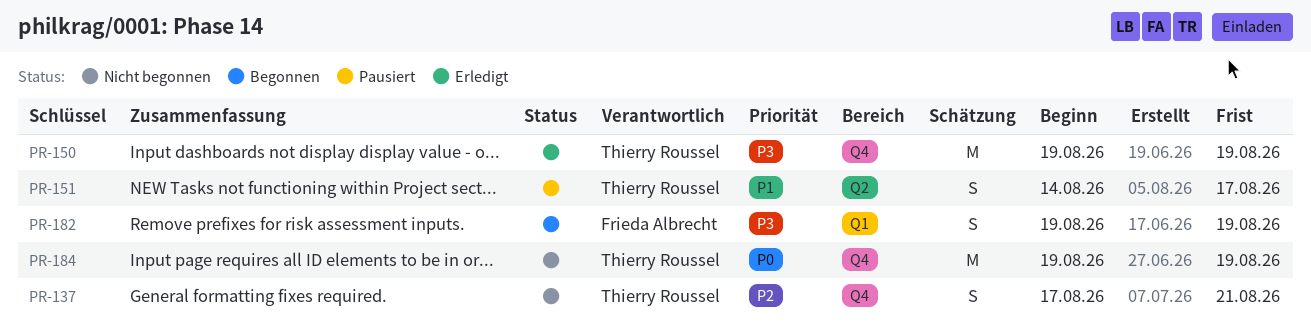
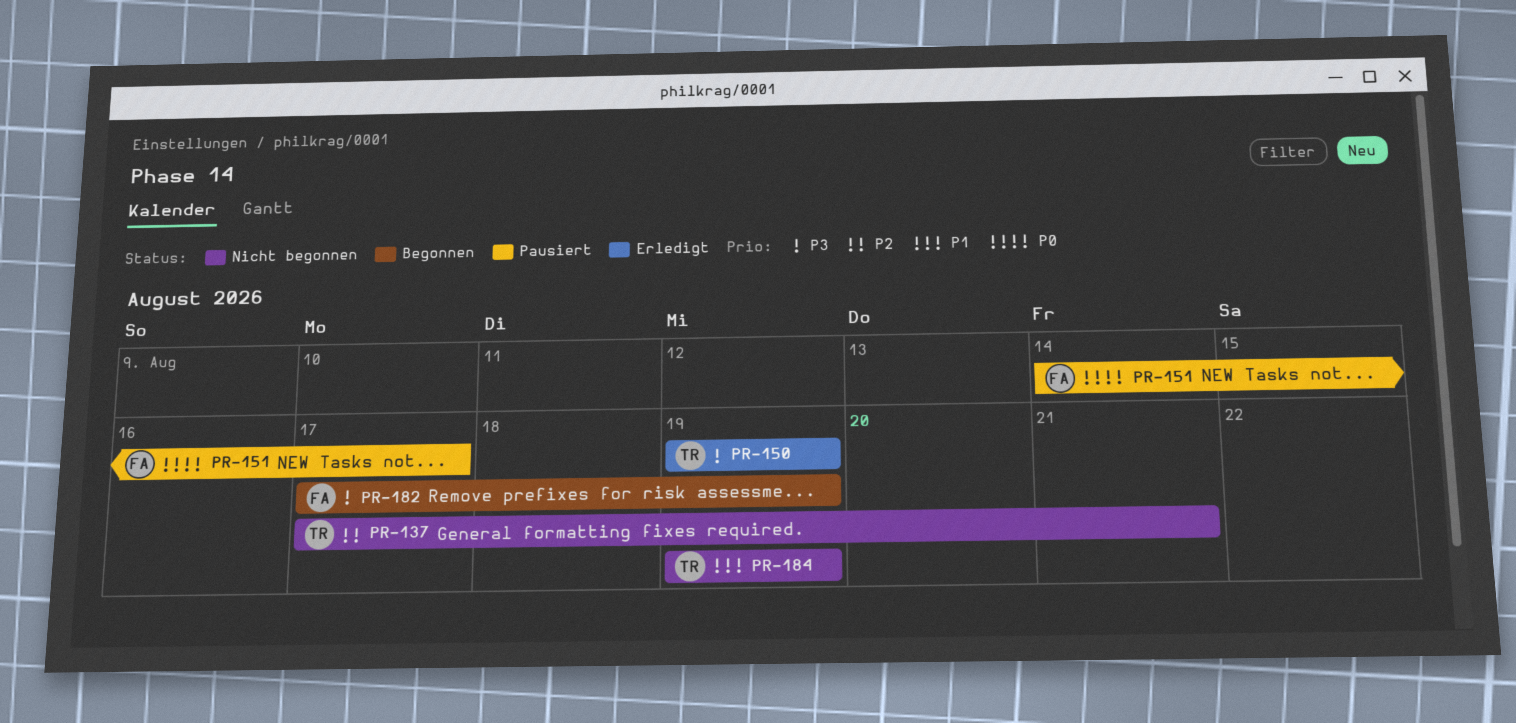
PR-151, owner: Thierry Roussel -> Frieda Albrecht
PR-151, priority: P1 -> P0
PR-182, start: Aug 19 -> Aug 17
PR-184, priority: P0 -> P1

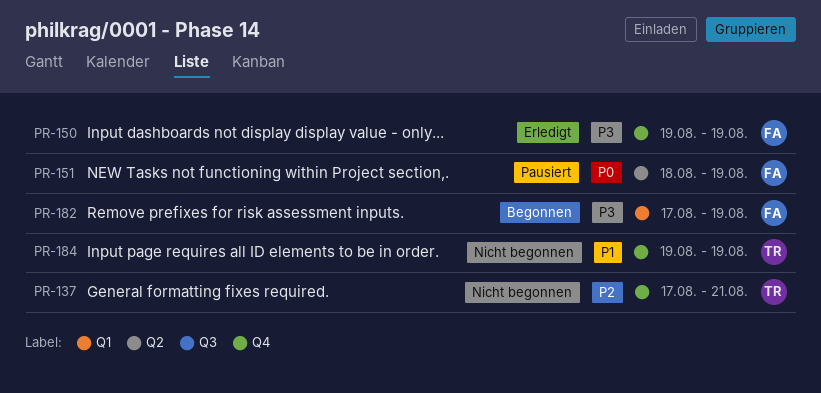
PR-150, owner: TR -> FA
PR-151, start: Aug 14 -> Aug 18
PR-151, due: Aug 17 -> Aug 19

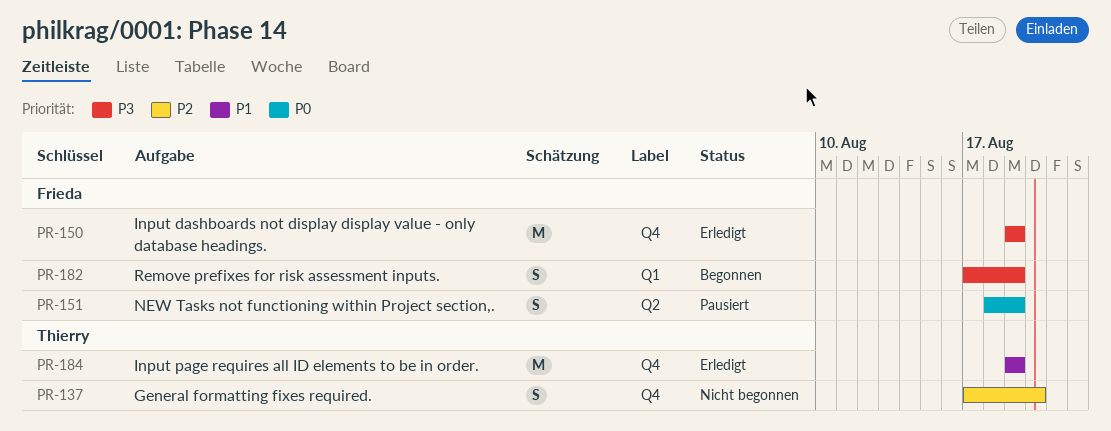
PR-137, due: Aug 21 -> Aug 20
PR-184, status: Nicht begonnen -> Erledigt

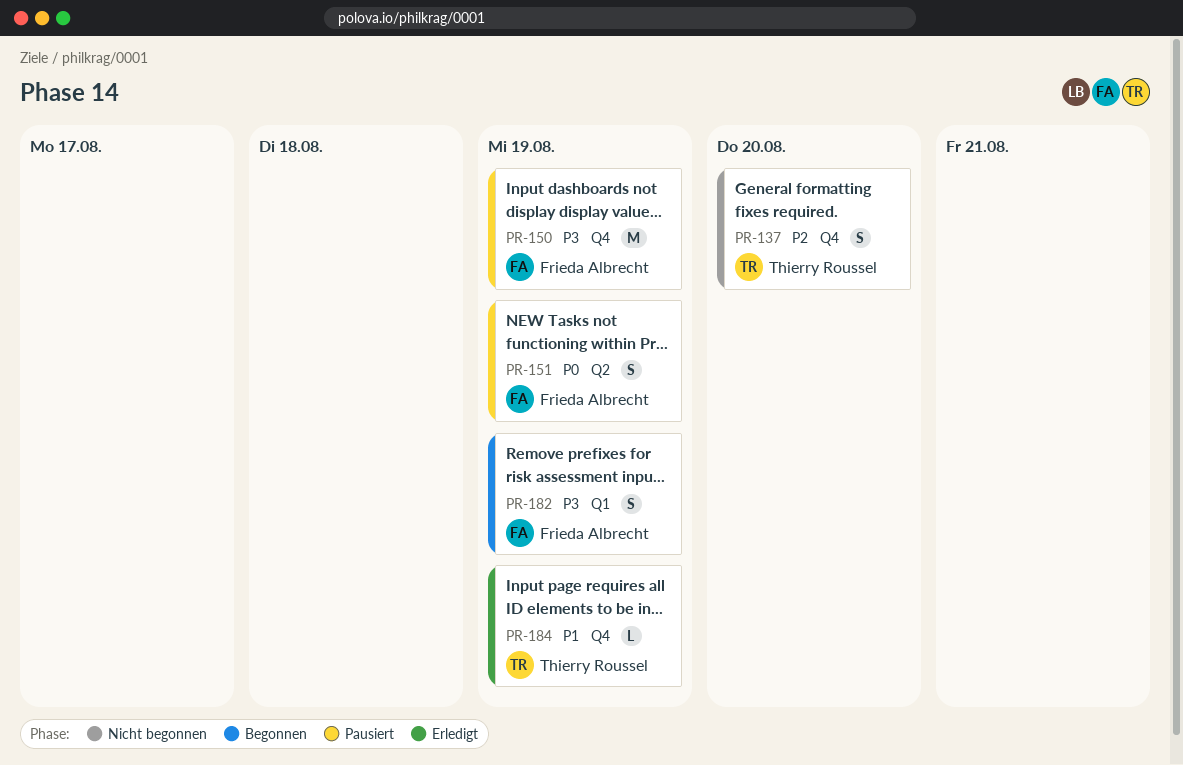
PR-150, status: Erledigt -> Pausiert
PR-184, estimate: M -> L

